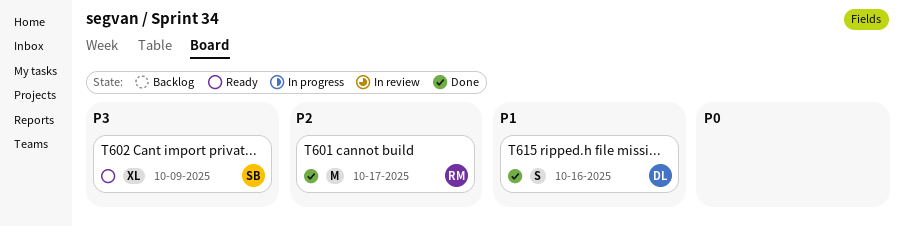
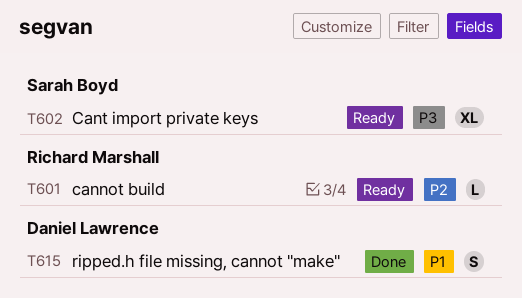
T601, status: Done -> Ready
T601, estimate: M -> L

